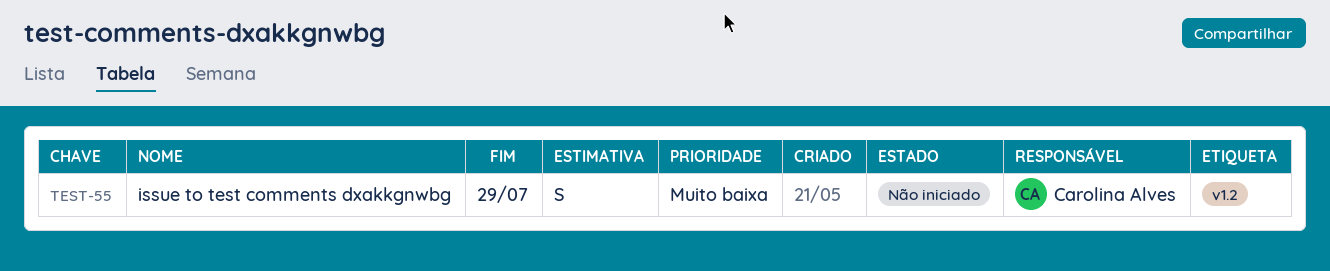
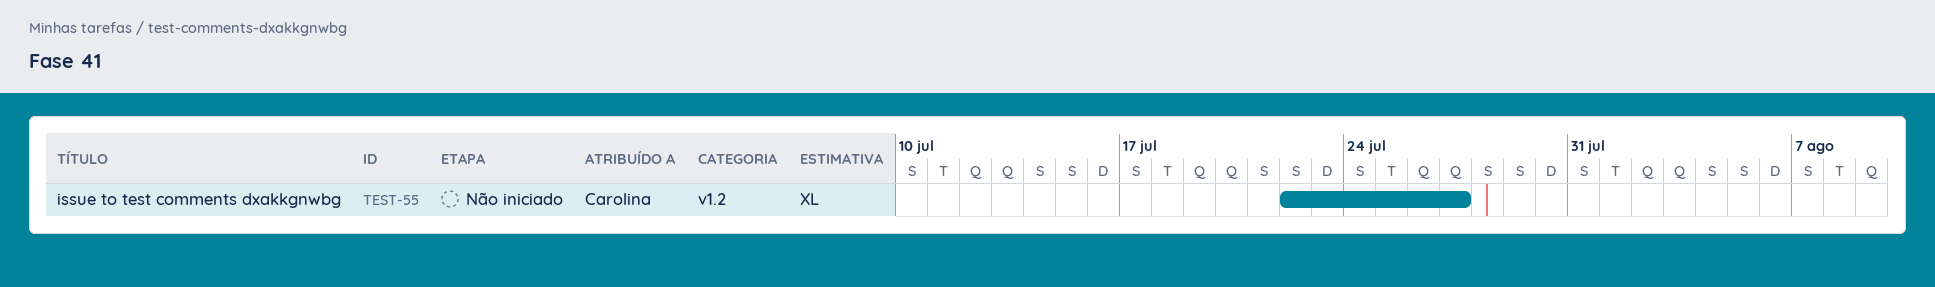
TEST-55, estimate: S -> XL
TEST-55, due: Jul 29 -> Jul 27

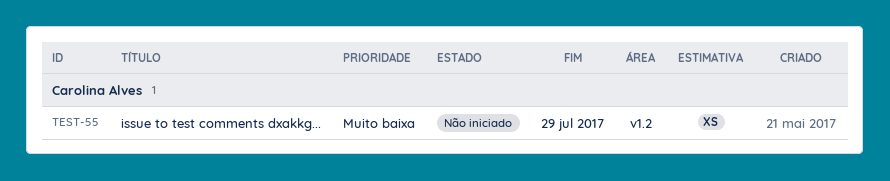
TEST-55, estimate: XL -> XS
TEST-55, due: Jul 27 -> Jul 29

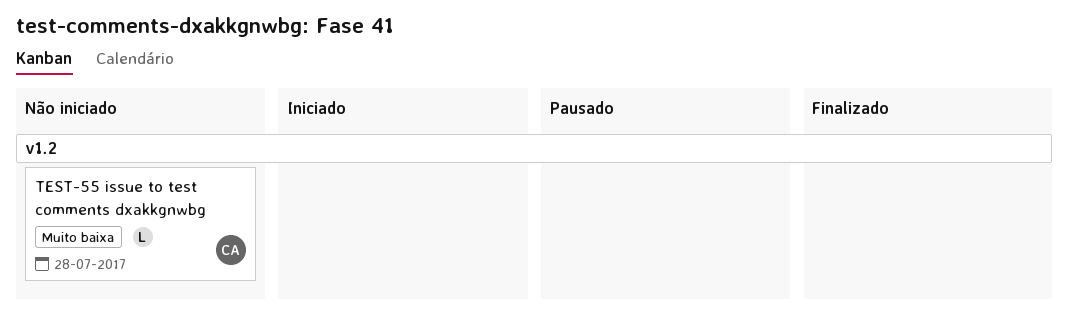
TEST-55, estimate: XS -> L
TEST-55, due: Jul 29 -> Jul 28

